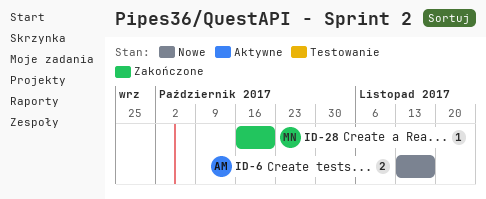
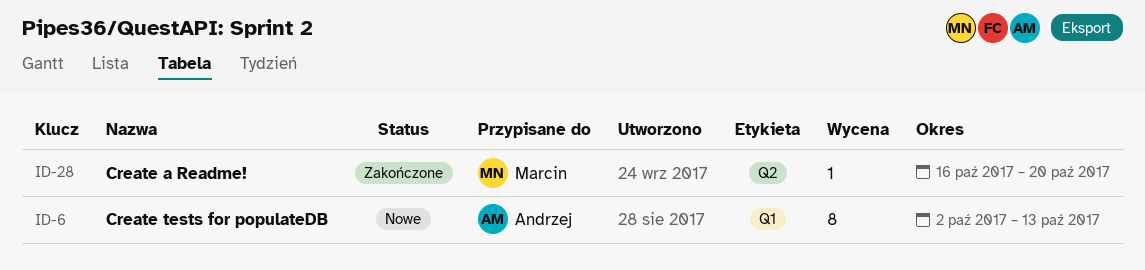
ID-6, estimate: 2 -> 8
ID-6, start: Nov 13 -> Oct 2
ID-6, due: Nov 17 -> Oct 13

